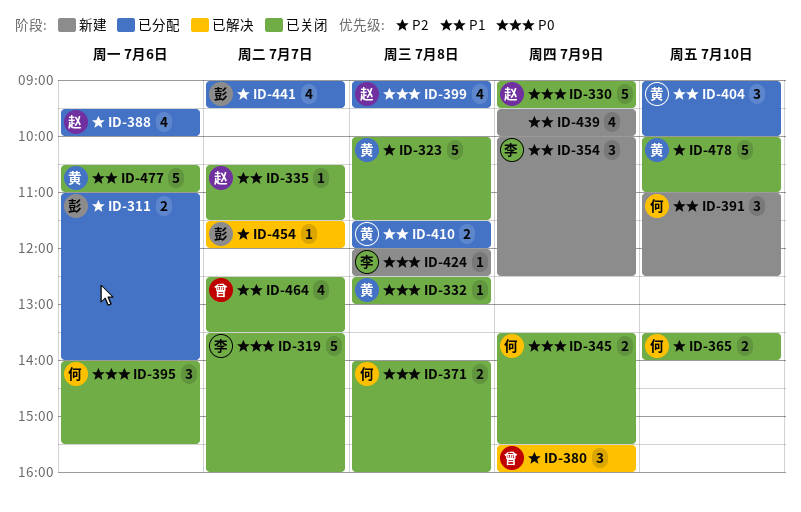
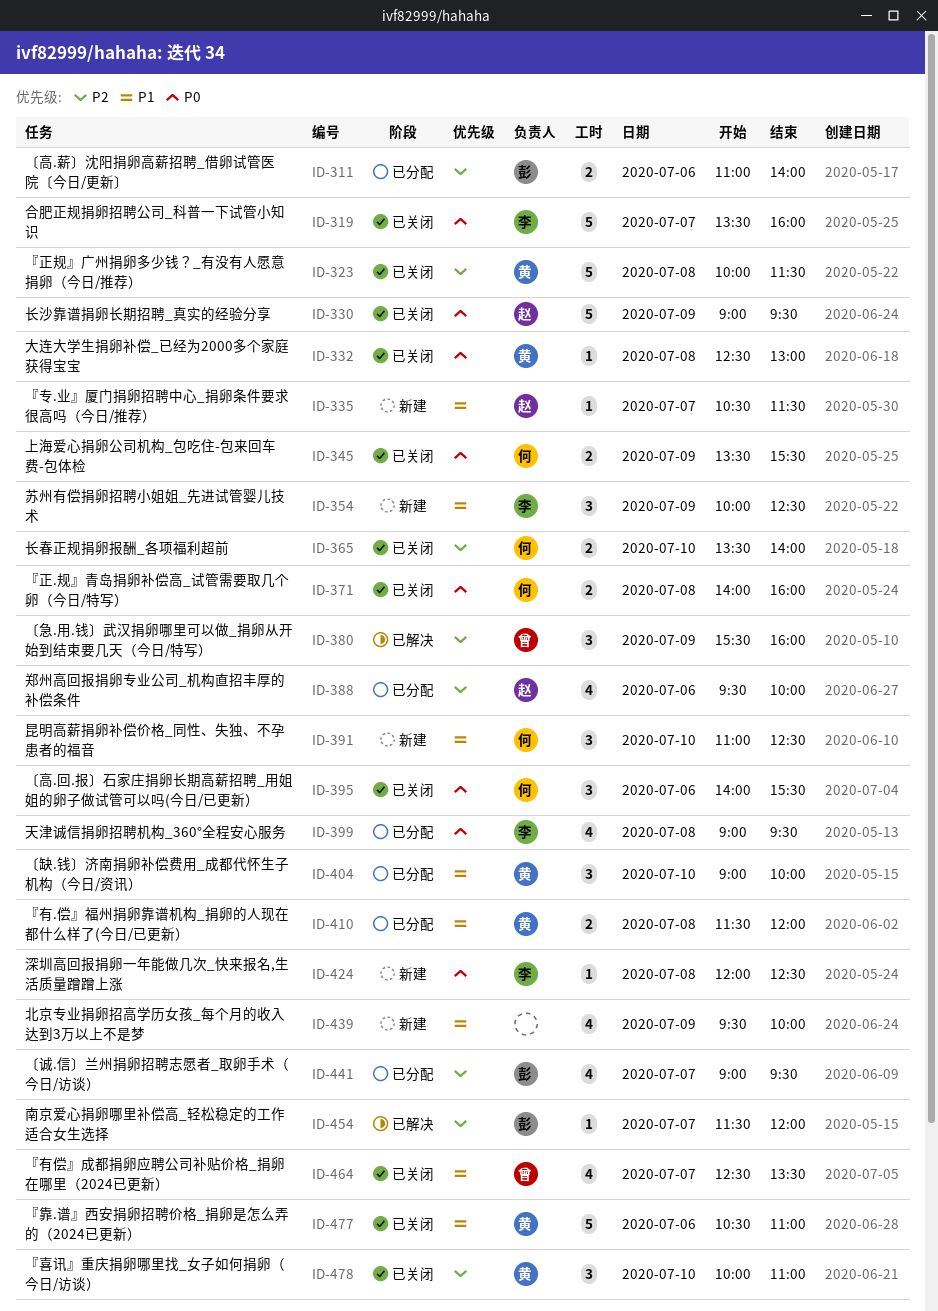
ID-335, status: 已关闭 -> 新建
ID-399, owner: 赵 -> 李
ID-478, estimate: 5 -> 3

